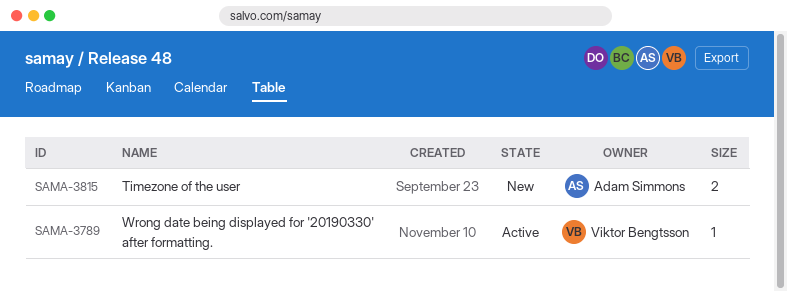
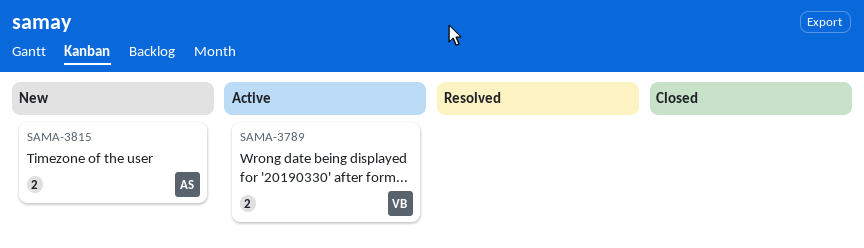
SAMA-3789, estimate: 1 -> 2

